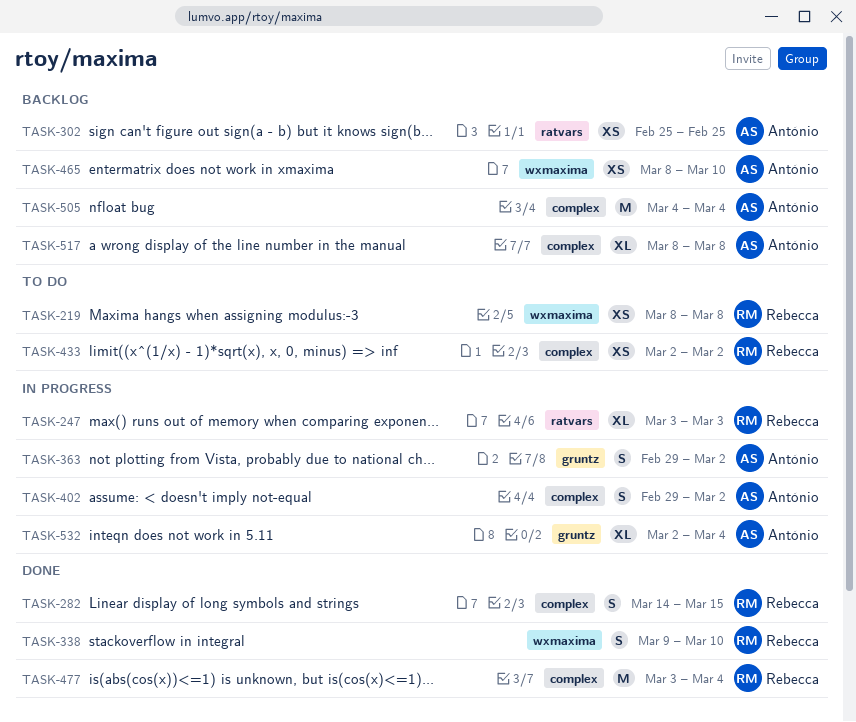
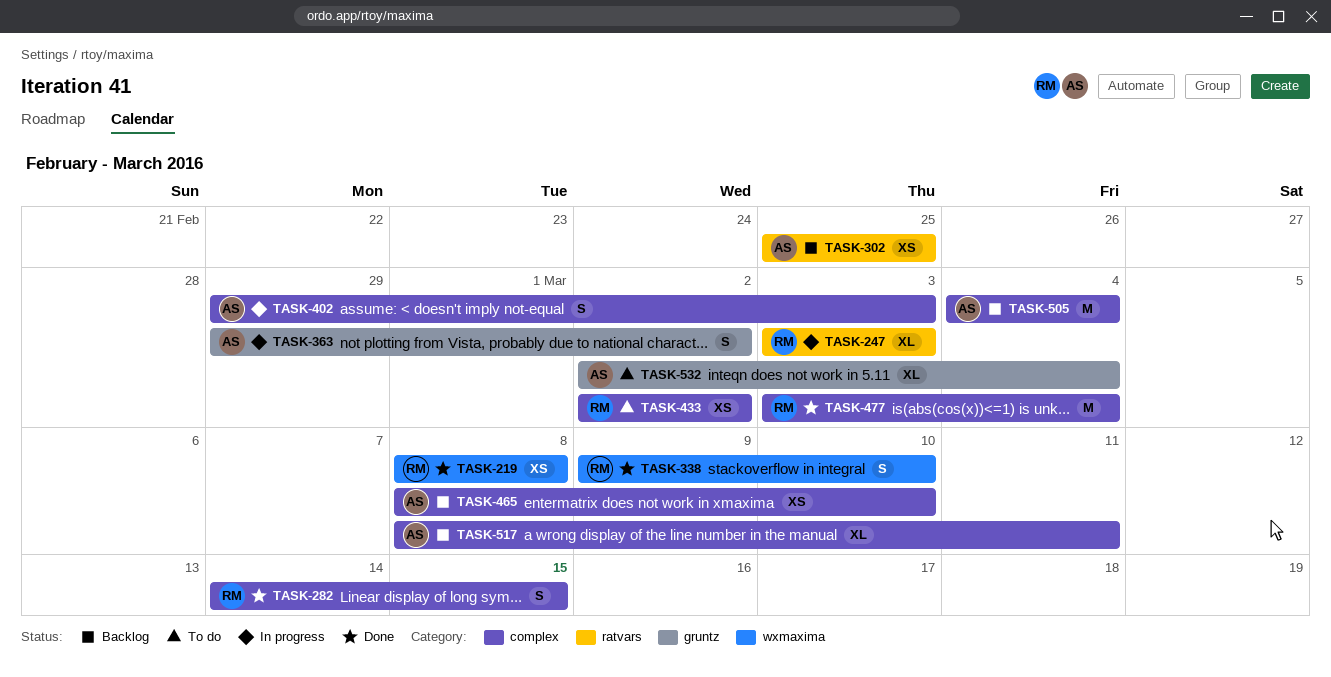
TASK-219, status: To do -> Done
TASK-402, due: Mar 2 -> Mar 3
TASK-465, label: wxmaxima -> complex
TASK-517, due: Mar 8 -> Mar 11
TASK-532, status: In progress -> To do

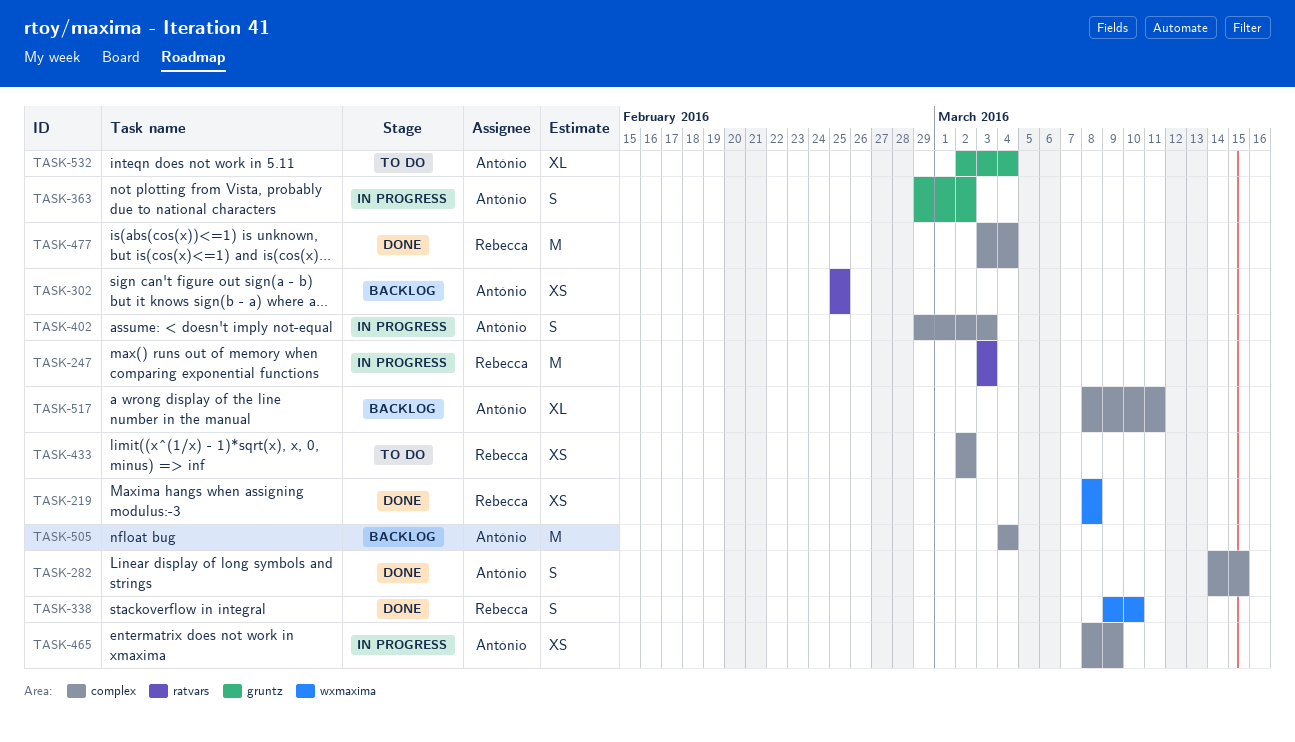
TASK-247, estimate: XL -> M
TASK-282, owner: Rebecca -> António
TASK-465, status: Backlog -> In progress
TASK-465, due: Mar 10 -> Mar 9

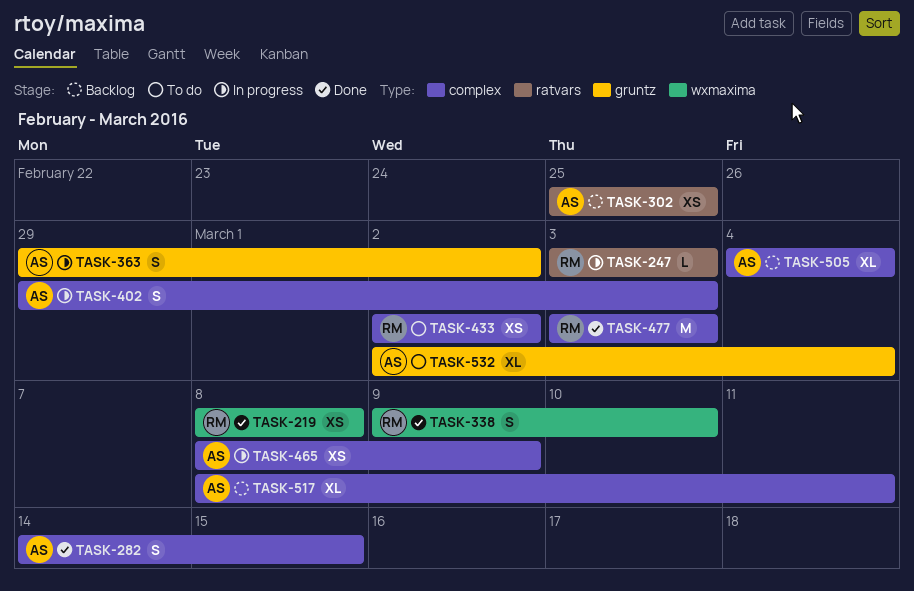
TASK-247, estimate: M -> L
TASK-477, due: Mar 4 -> Mar 3
TASK-505, estimate: M -> XL

